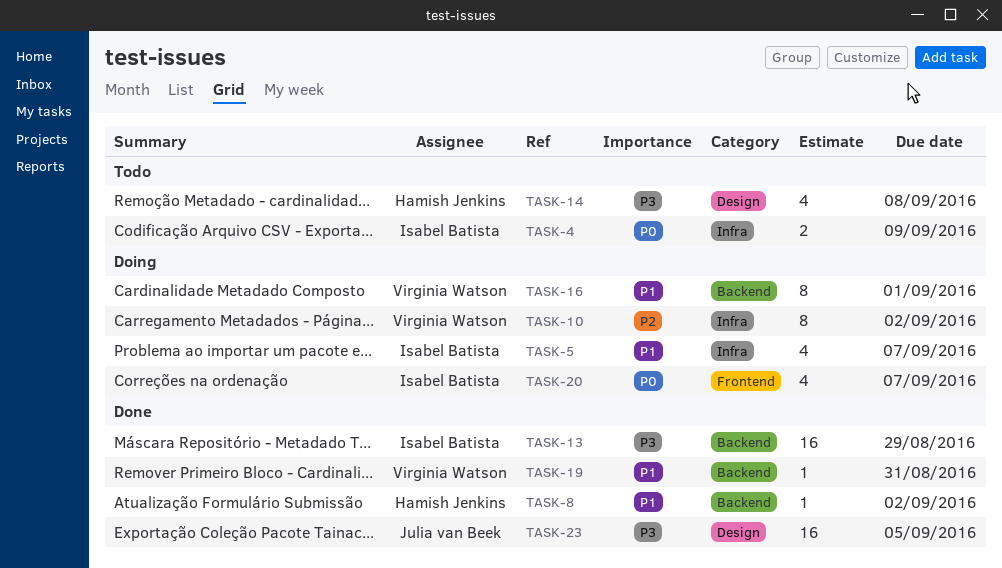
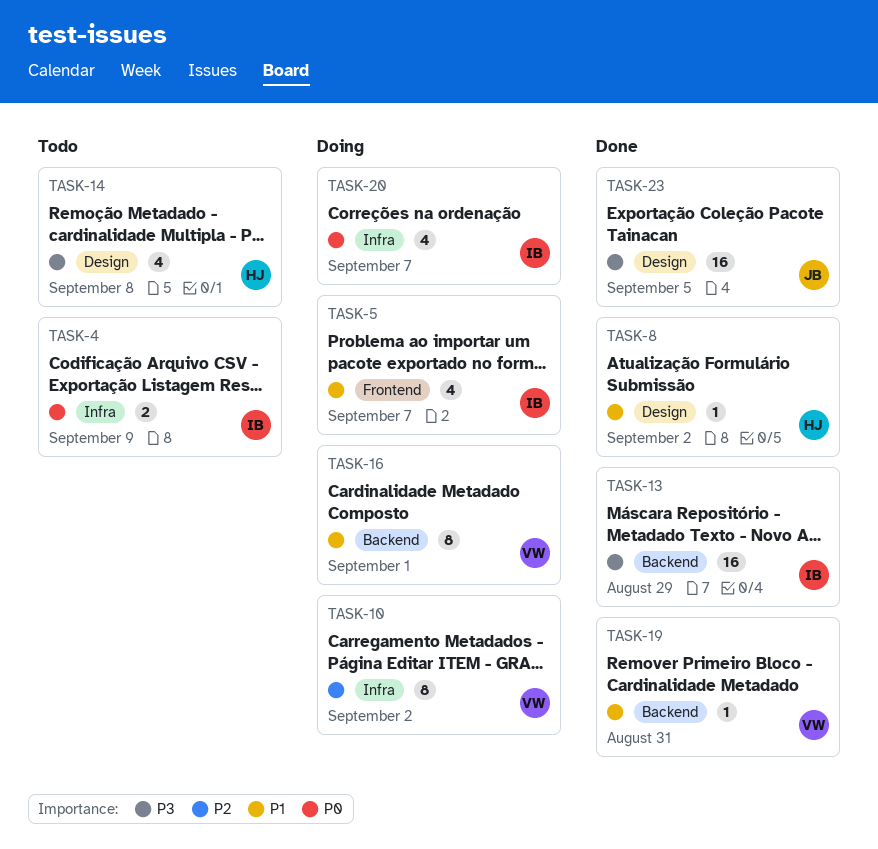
TASK-5, label: Infra -> Frontend
TASK-8, label: Backend -> Design
TASK-20, label: Frontend -> Infra

